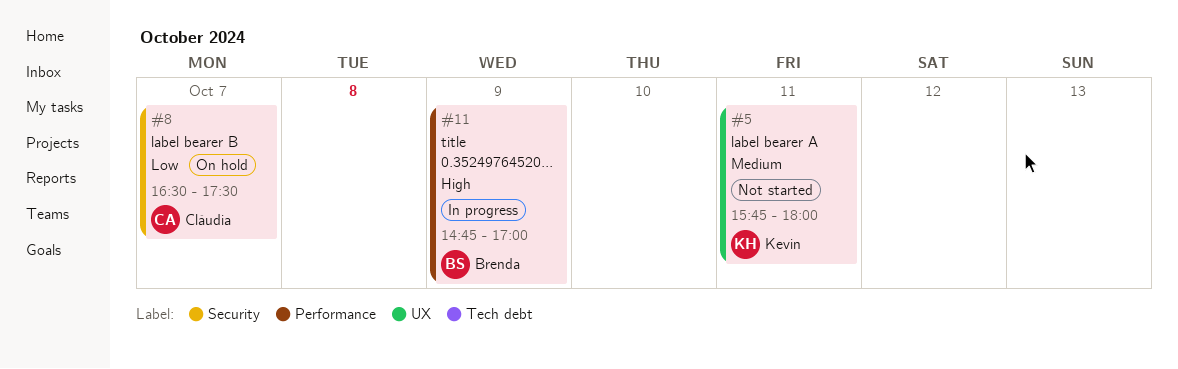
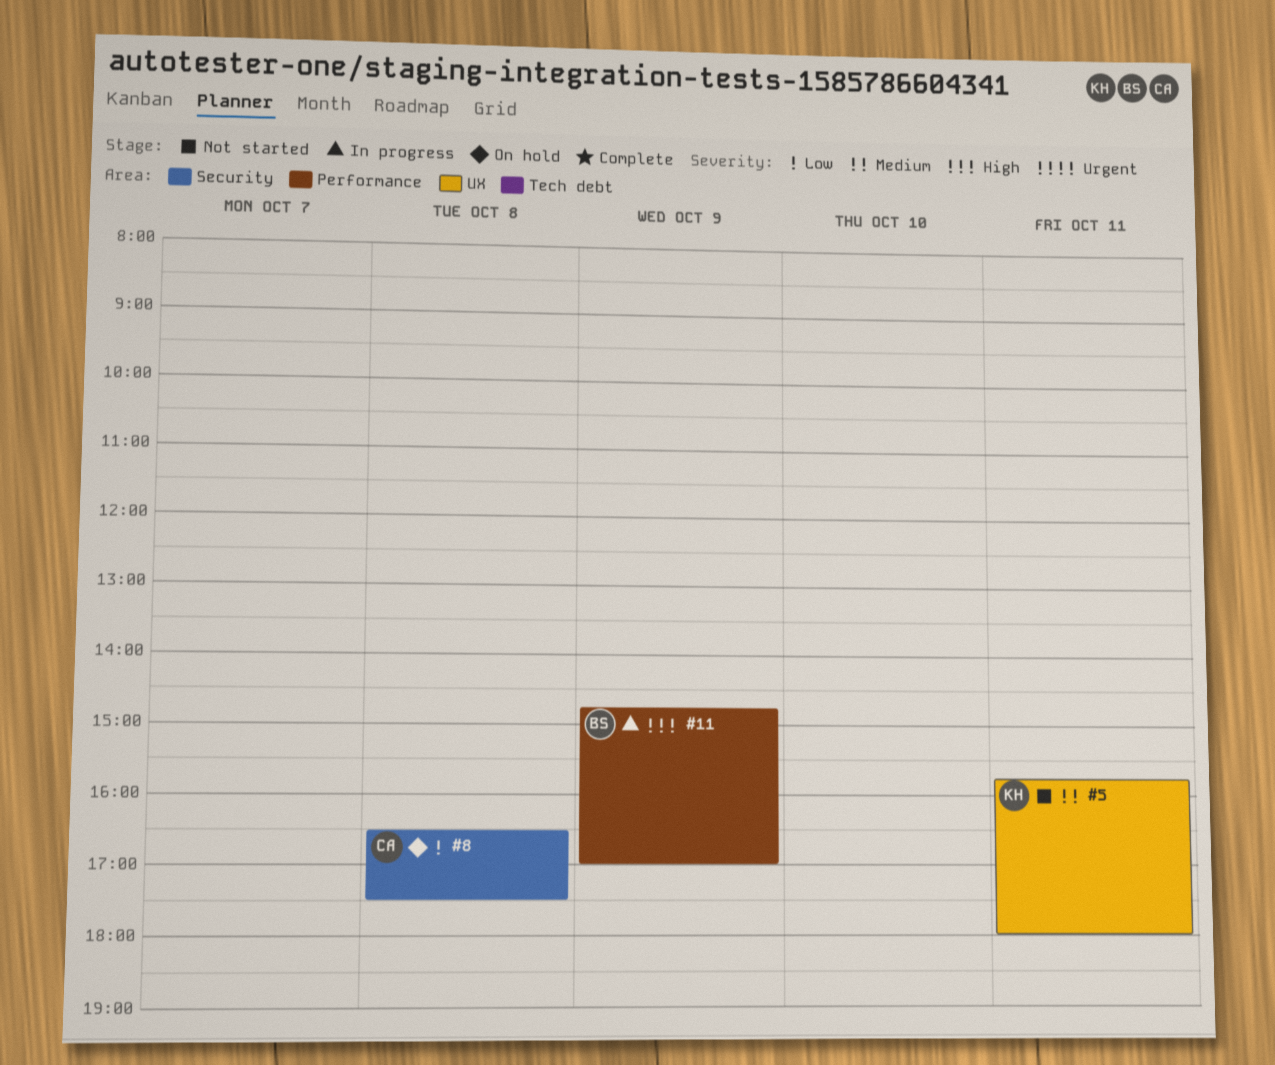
#8, day: Oct 7 -> Oct 8

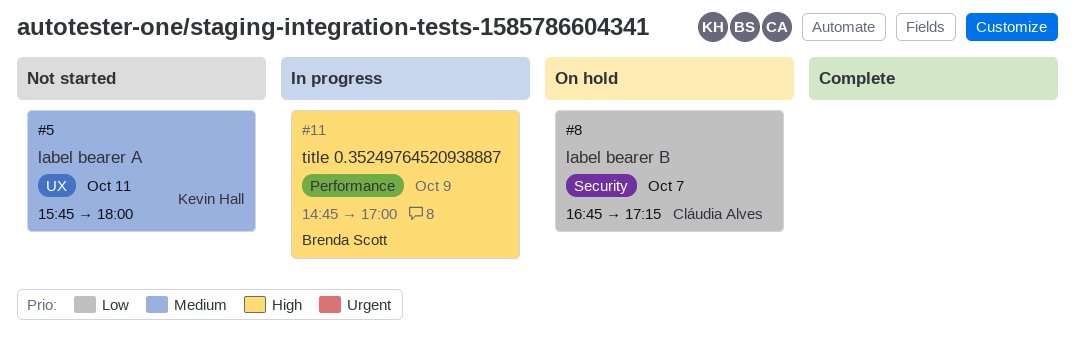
#8, day: Oct 8 -> Oct 7
#8, begins: 16:30 -> 16:45
#8, ends: 17:30 -> 17:15

